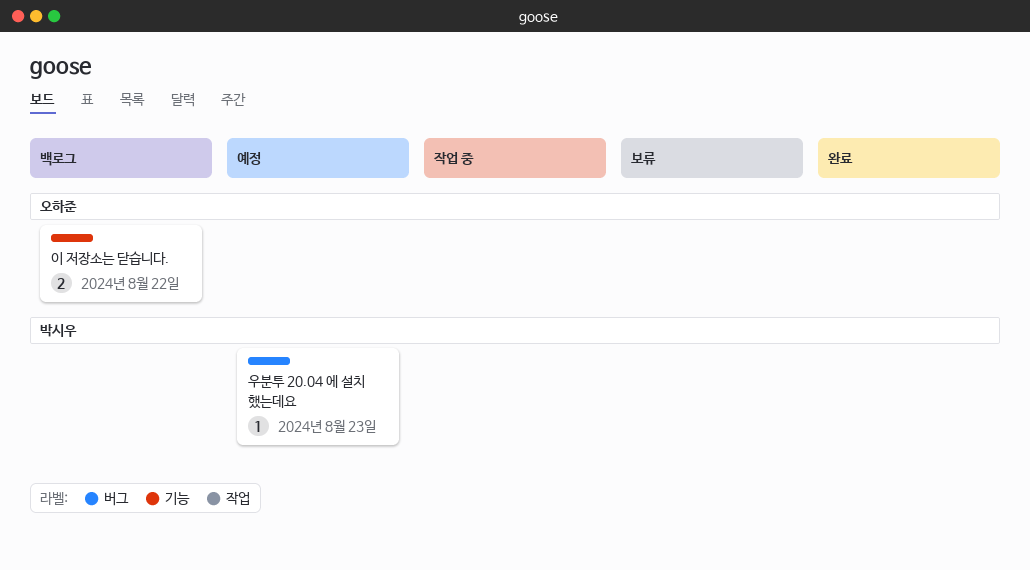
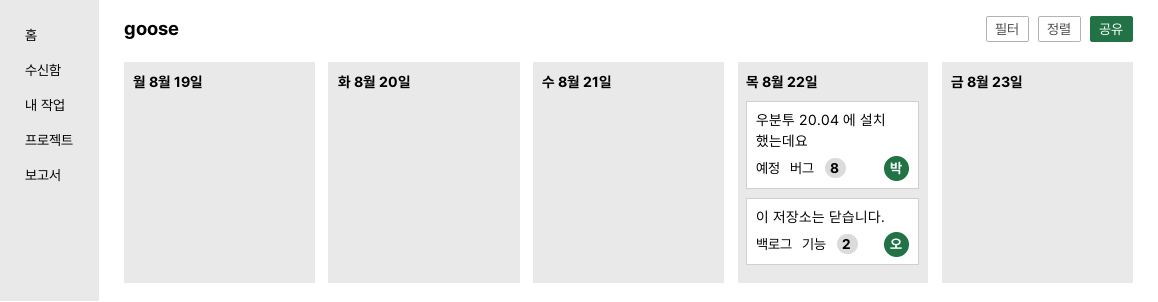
우분투 20.04 에 설치 했는데요, estimate: 1 -> 8
우분투 20.04 에 설치 했는데요, due: Aug 23 -> Aug 22

